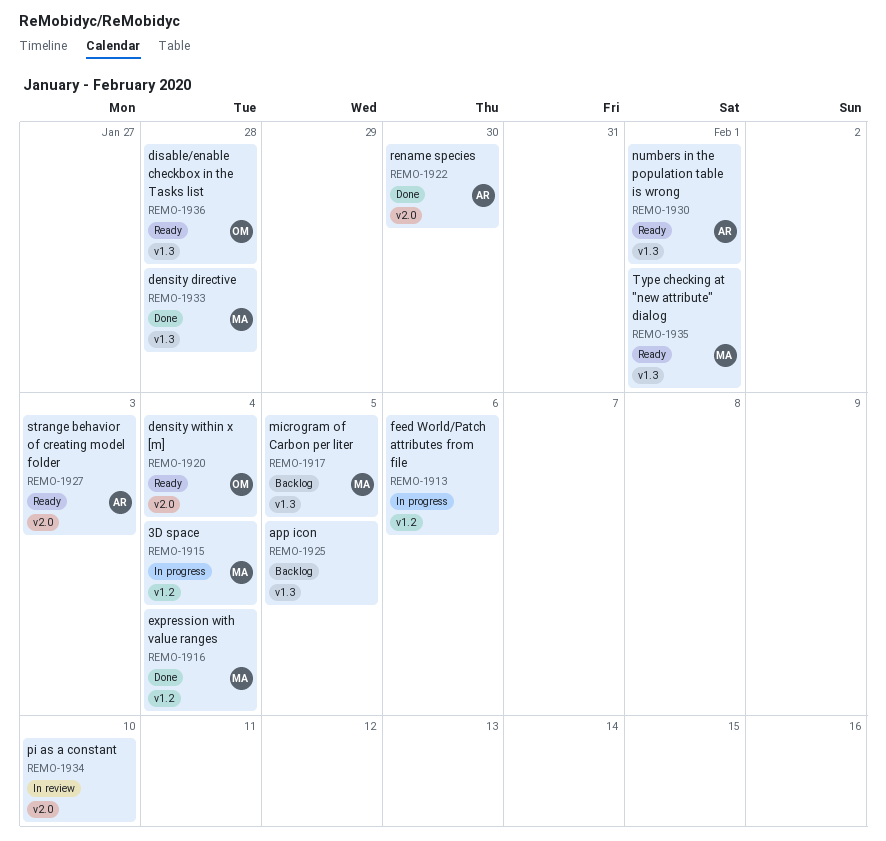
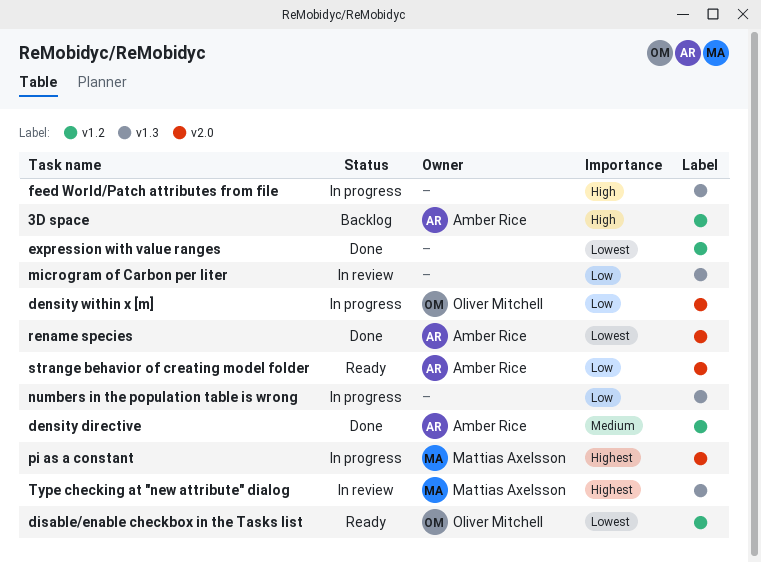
3D space, status: In progress -> Backlog
3D space, owner: Mattias Axelsson -> Amber Rice
app icon: present -> none
density directive, owner: Mattias Axelsson -> Amber Rice
density directive, label: v1.3 -> v1.2
density within x [m], status: Ready -> In progress
disable/enable checkbox in the Tasks list, label: v1.3 -> v1.2
expression with value ranges, owner: Mattias Axelsson -> none
feed World/Patch attributes from file, label: v1.2 -> v1.3
microgram of Carbon per liter, status: Backlog -> In review
microgram of Carbon per liter, owner: Mattias Axelsson -> none
numbers in the population table is wrong, status: Ready -> In progress
numbers in the population table is wrong, owner: Amber Rice -> none
pi as a constant, status: In review -> In progress
pi as a constant, owner: none -> Mattias Axelsson
Type checking at "new attribute" dialog, status: Ready -> In review

